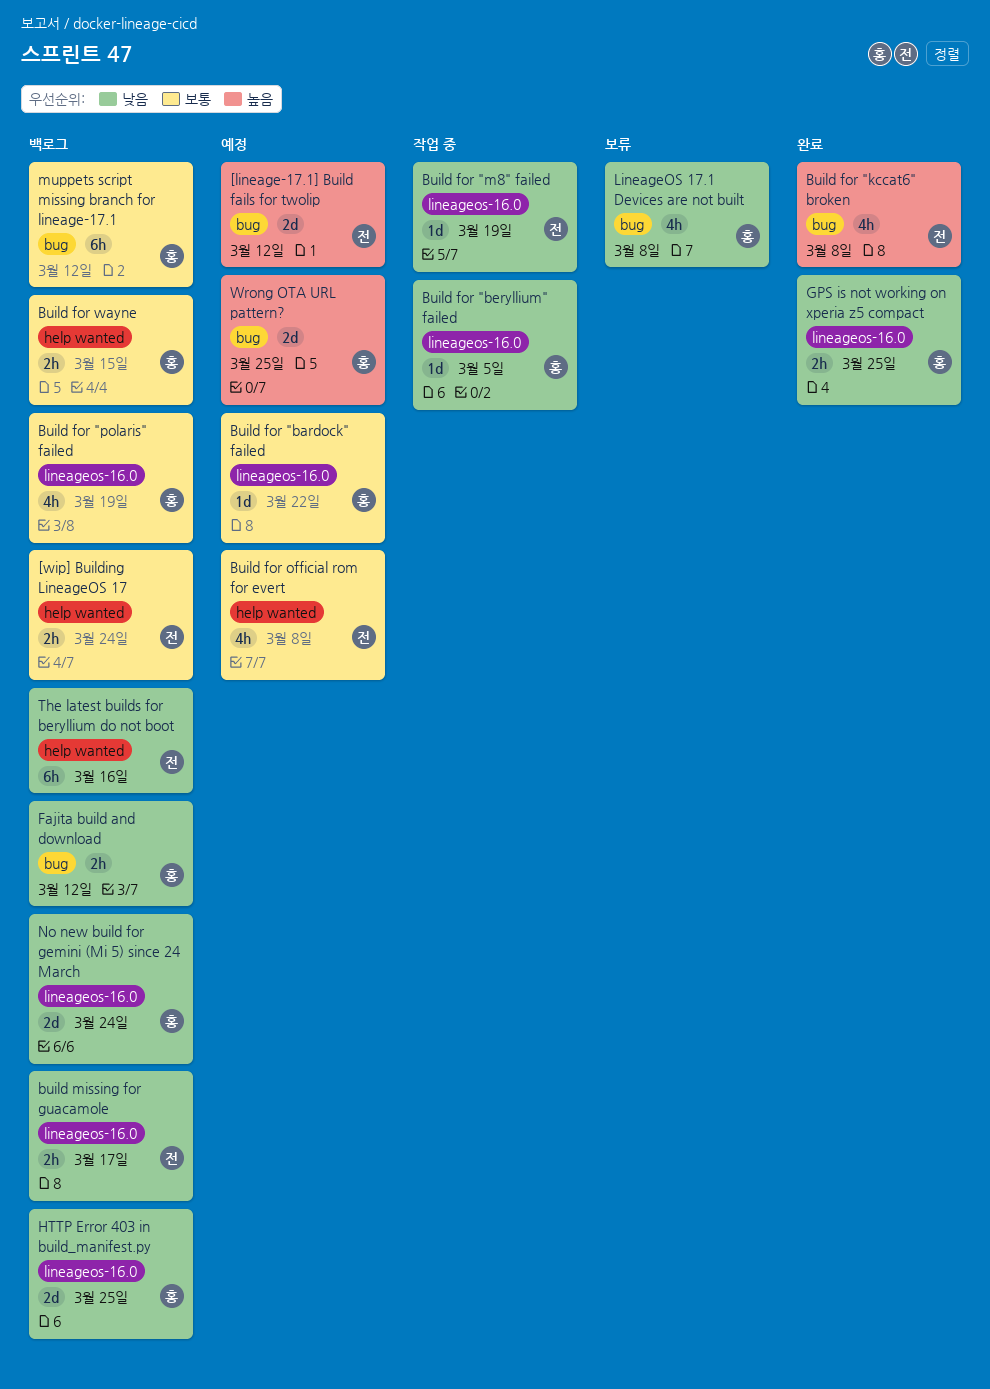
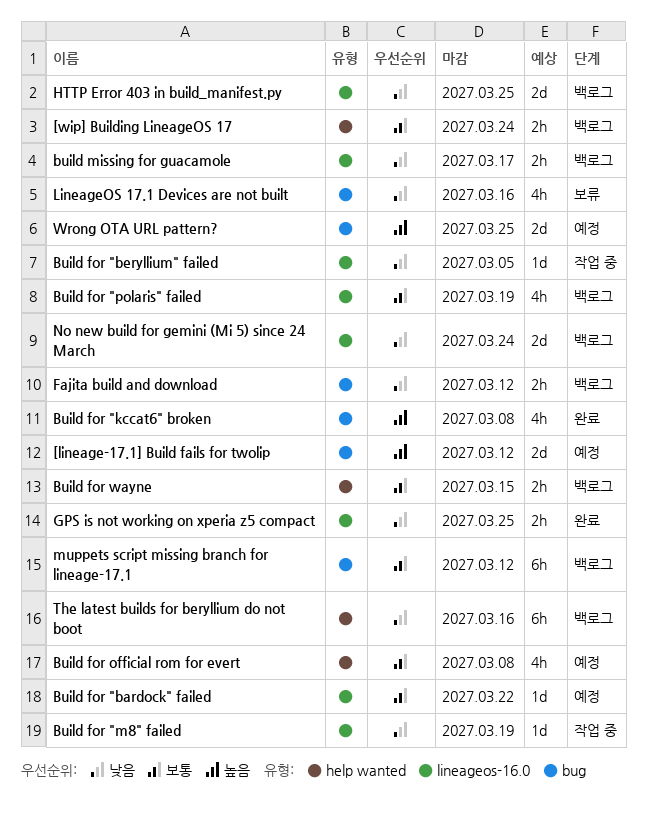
LineageOS 17.1 Devices are not built, due: Mar 8 -> Mar 16

